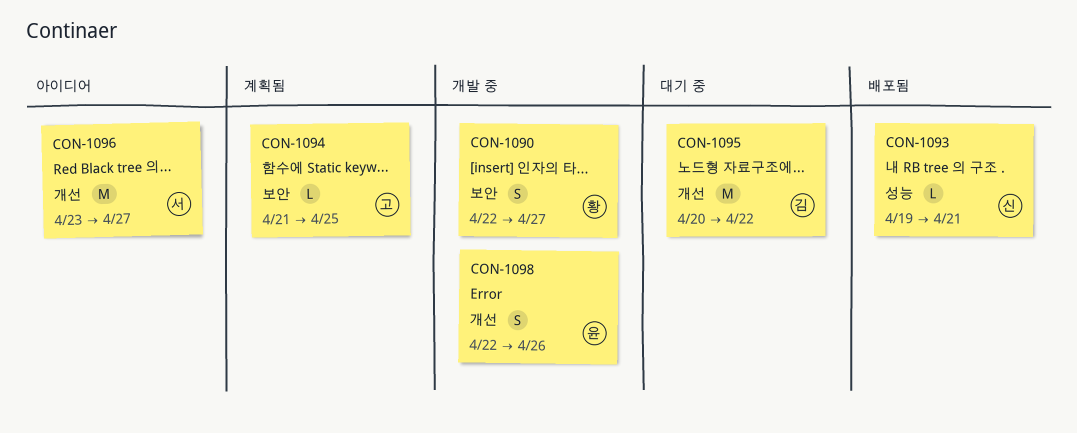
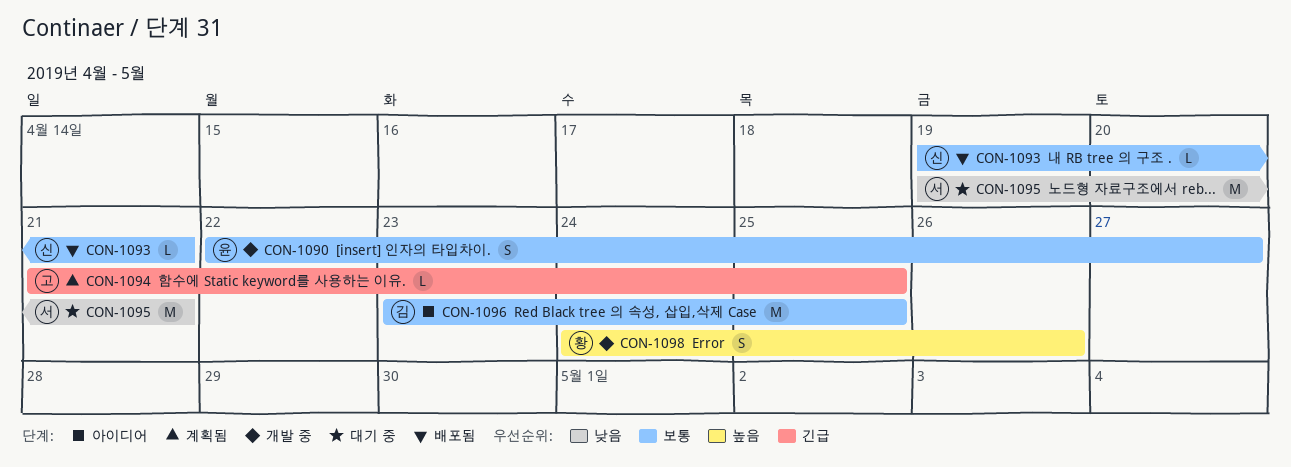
CON-1090, owner: 황 -> 윤
CON-1095, owner: 김 -> 서
CON-1095, start: Apr 20 -> Apr 19
CON-1095, due: Apr 22 -> Apr 21
CON-1096, owner: 서 -> 김
CON-1096, due: Apr 27 -> Apr 25
CON-1098, owner: 윤 -> 황
CON-1098, start: Apr 22 -> Apr 24

